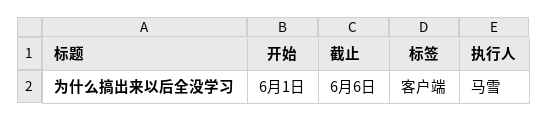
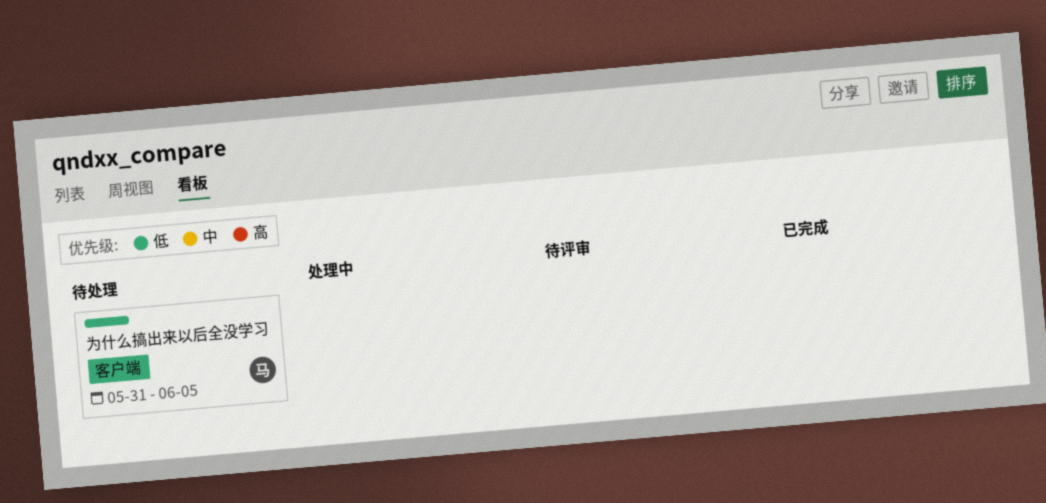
为什么搞出来以后全没学习, start: Jun 1 -> May 31
为什么搞出来以后全没学习, due: Jun 6 -> Jun 5

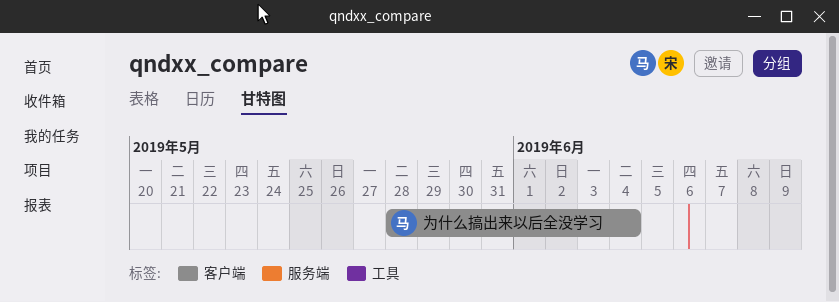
为什么搞出来以后全没学习, start: May 31 -> May 28
为什么搞出来以后全没学习, due: Jun 5 -> Jun 4

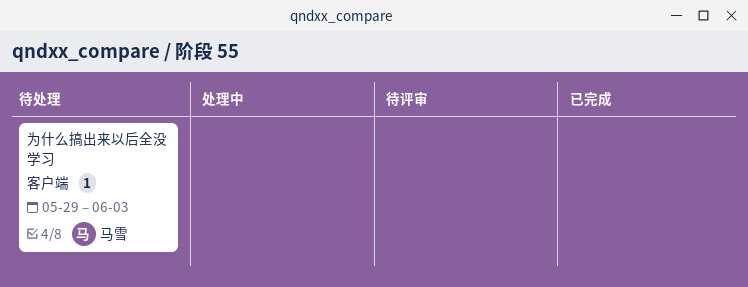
为什么搞出来以后全没学习, start: May 28 -> May 29
为什么搞出来以后全没学习, due: Jun 4 -> Jun 3

